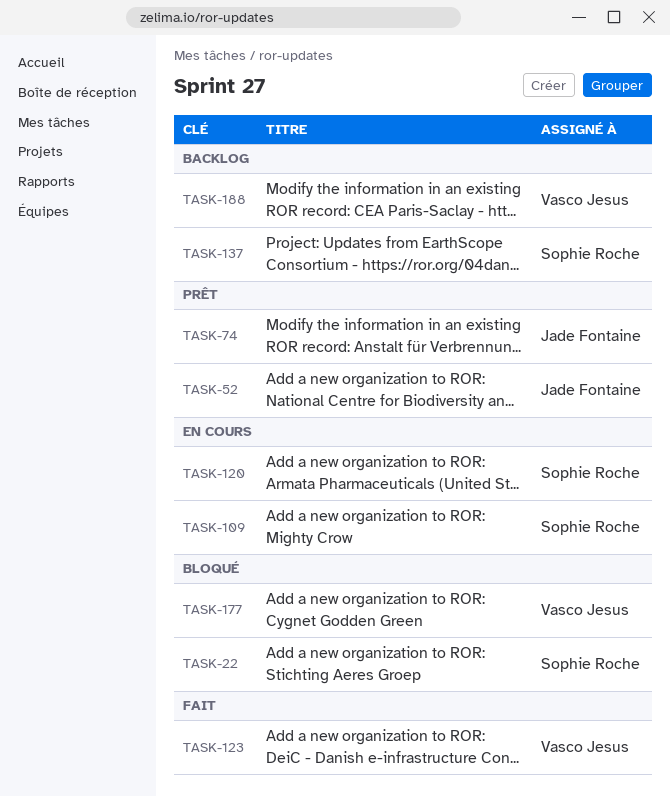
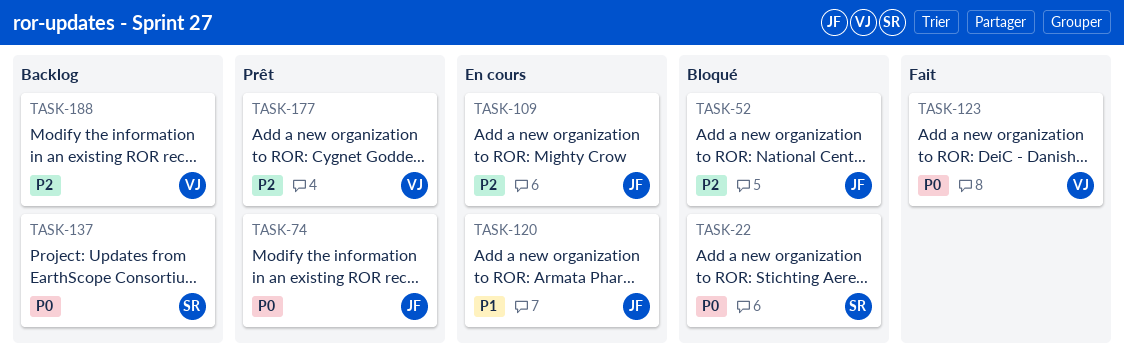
TASK-52, status: Prêt -> Bloqué
TASK-109, owner: Sophie Roche -> Jade Fontaine
TASK-120, owner: Sophie Roche -> Jade Fontaine
TASK-177, status: Bloqué -> Prêt

